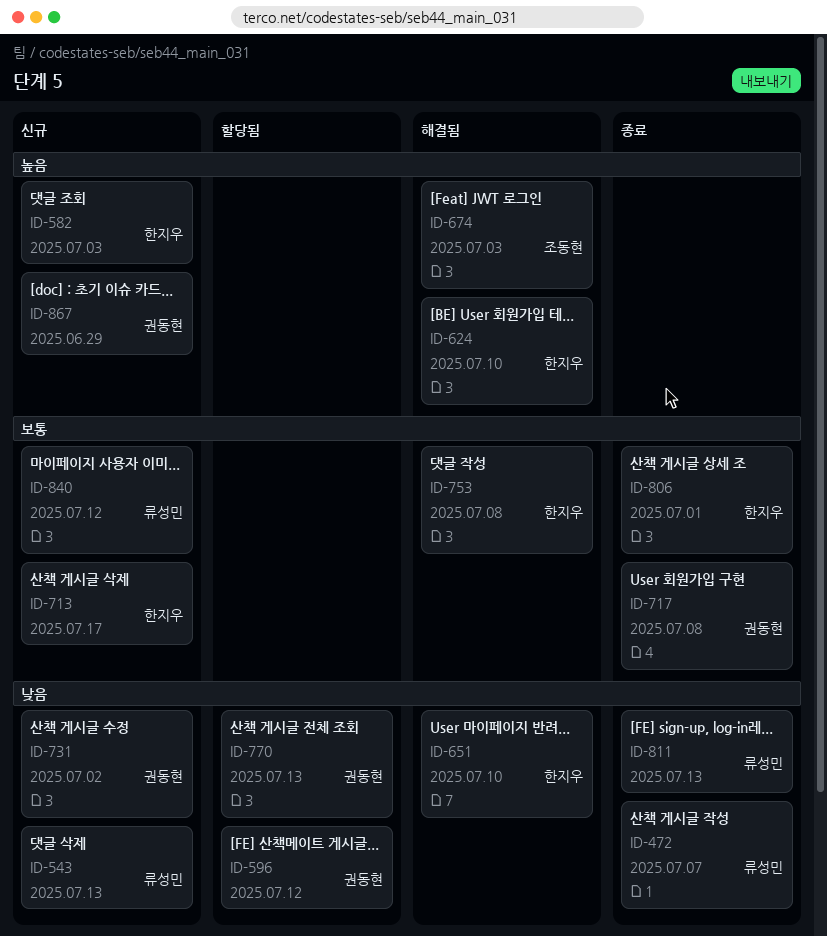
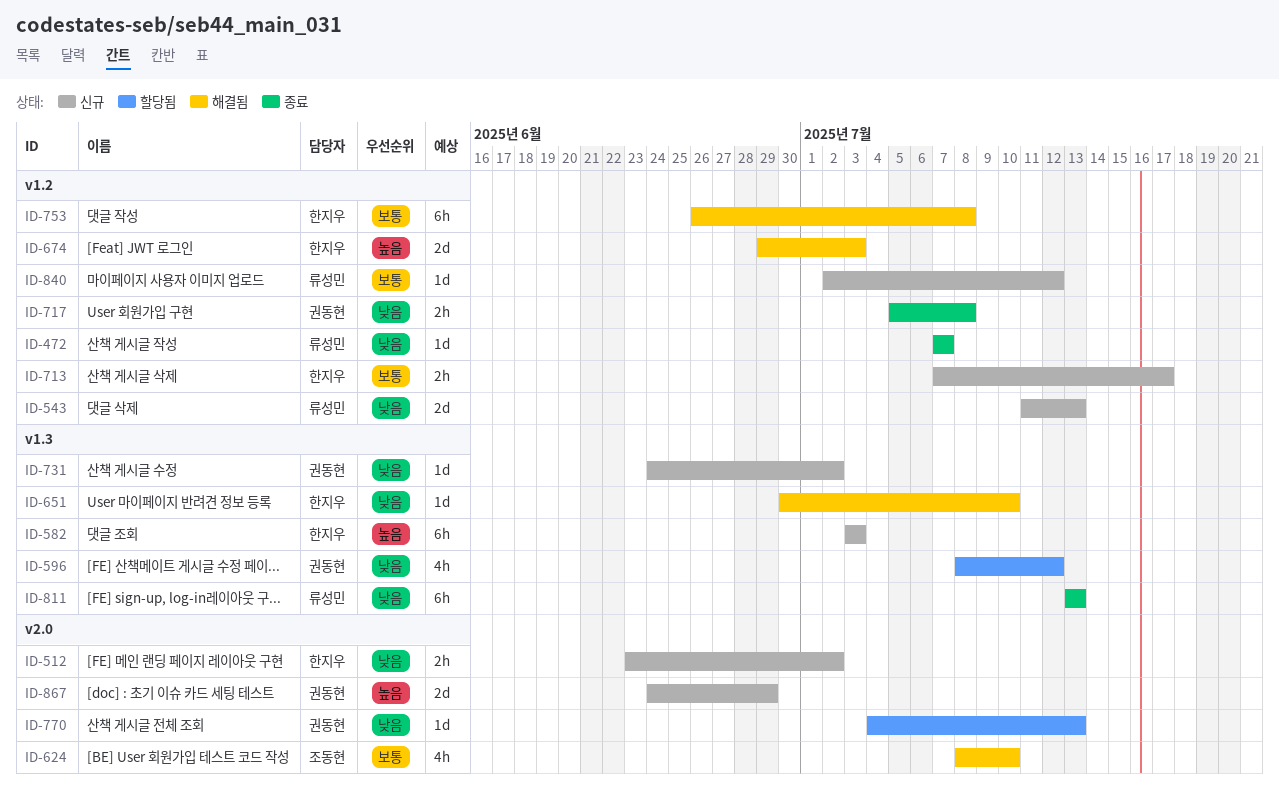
ID-512: none -> present
ID-624, owner: 한지우 -> 조동현
ID-624, priority: 높음 -> 보통
ID-674, owner: 조동현 -> 한지우
ID-717, priority: 보통 -> 낮음
ID-806: present -> none

